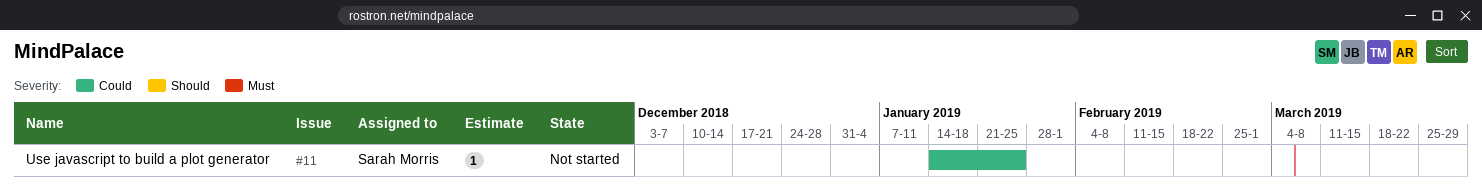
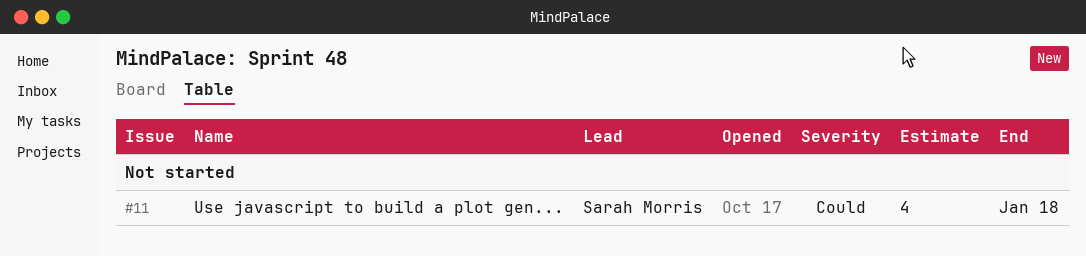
#11, estimate: 1 -> 4
#11, due: Jan 25 -> Jan 18

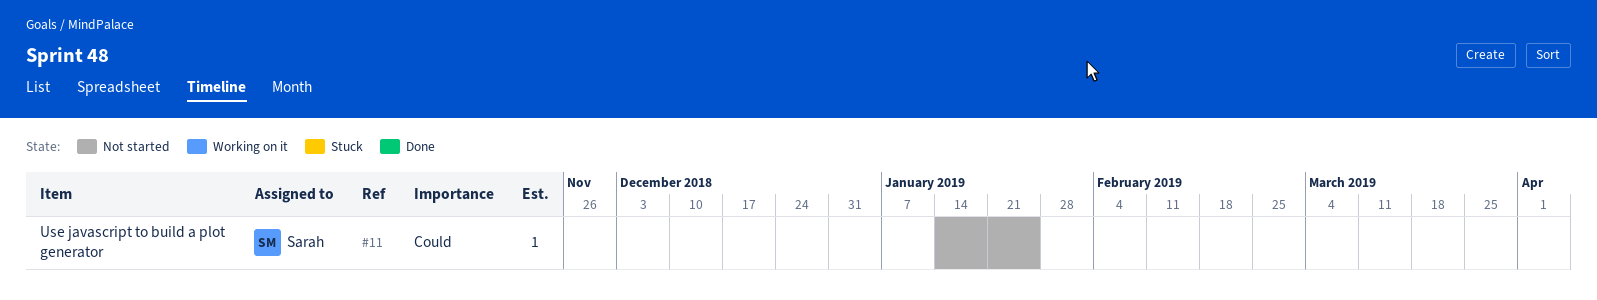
#11, estimate: 4 -> 1
#11, due: Jan 18 -> Jan 25

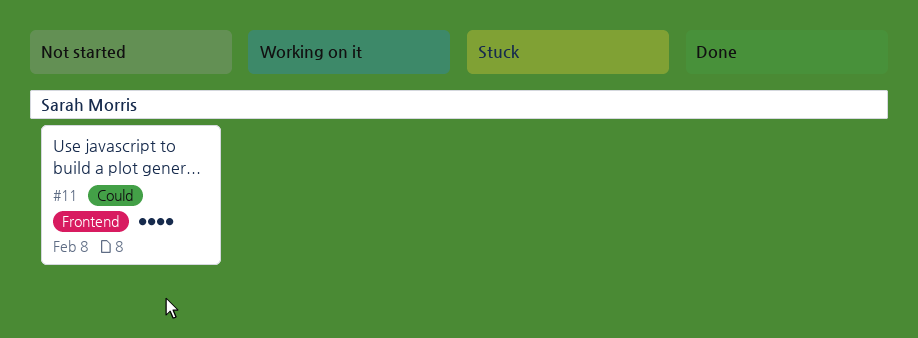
#11, estimate: 1 -> 4
#11, due: Jan 25 -> Feb 8

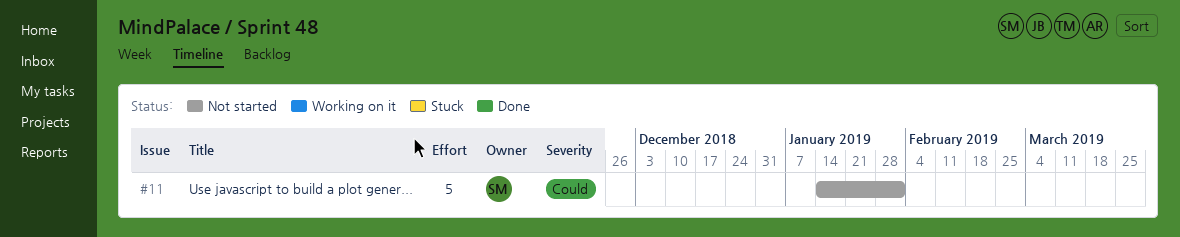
#11, estimate: 4 -> 5
#11, due: Feb 8 -> Feb 1

